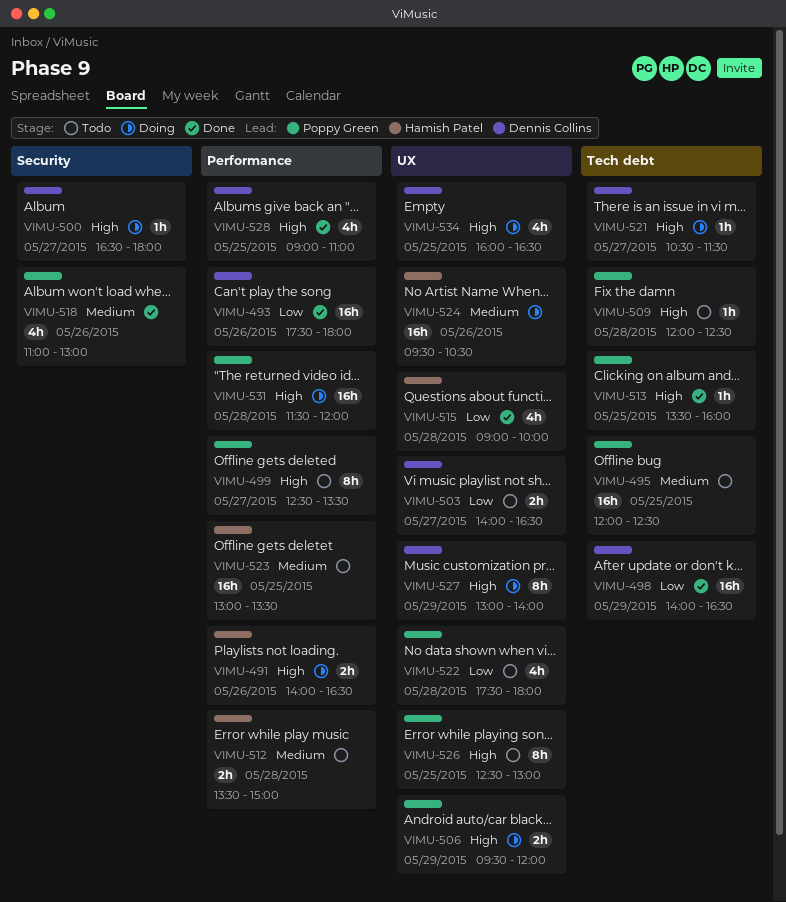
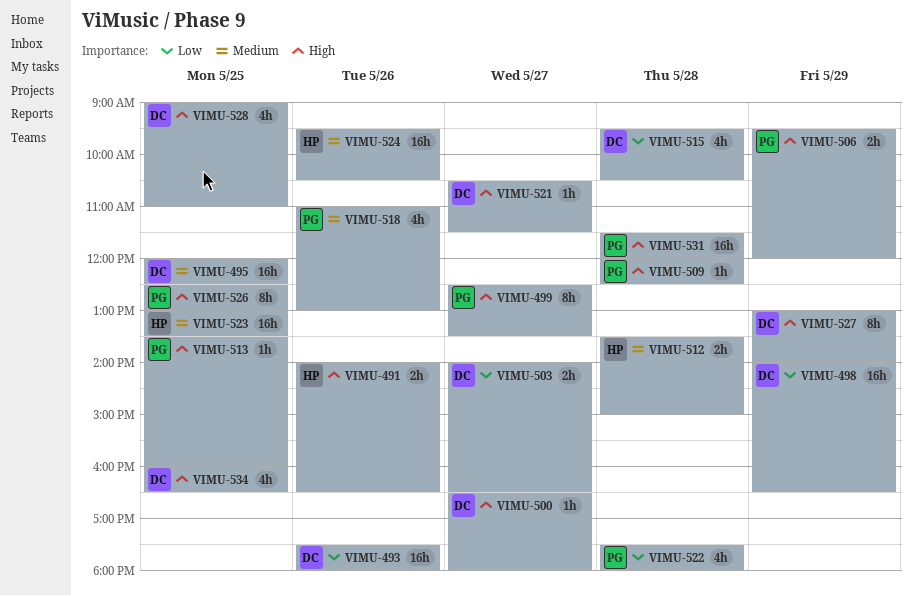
VIMU-495, owner: Poppy Green -> Dennis Collins
VIMU-515, owner: Hamish Patel -> Dennis Collins
VIMU-515, begins: 09:00 -> 09:30
VIMU-515, ends: 10:00 -> 10:30

